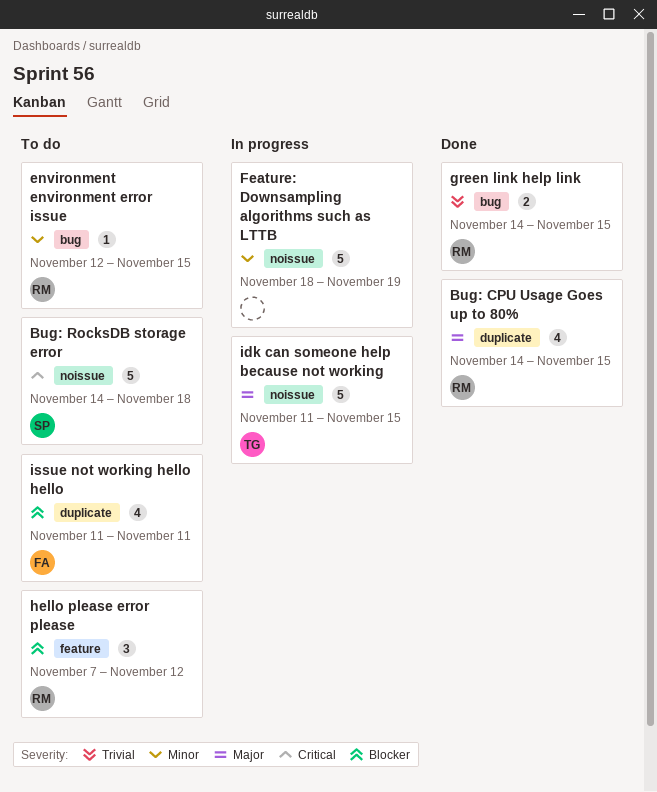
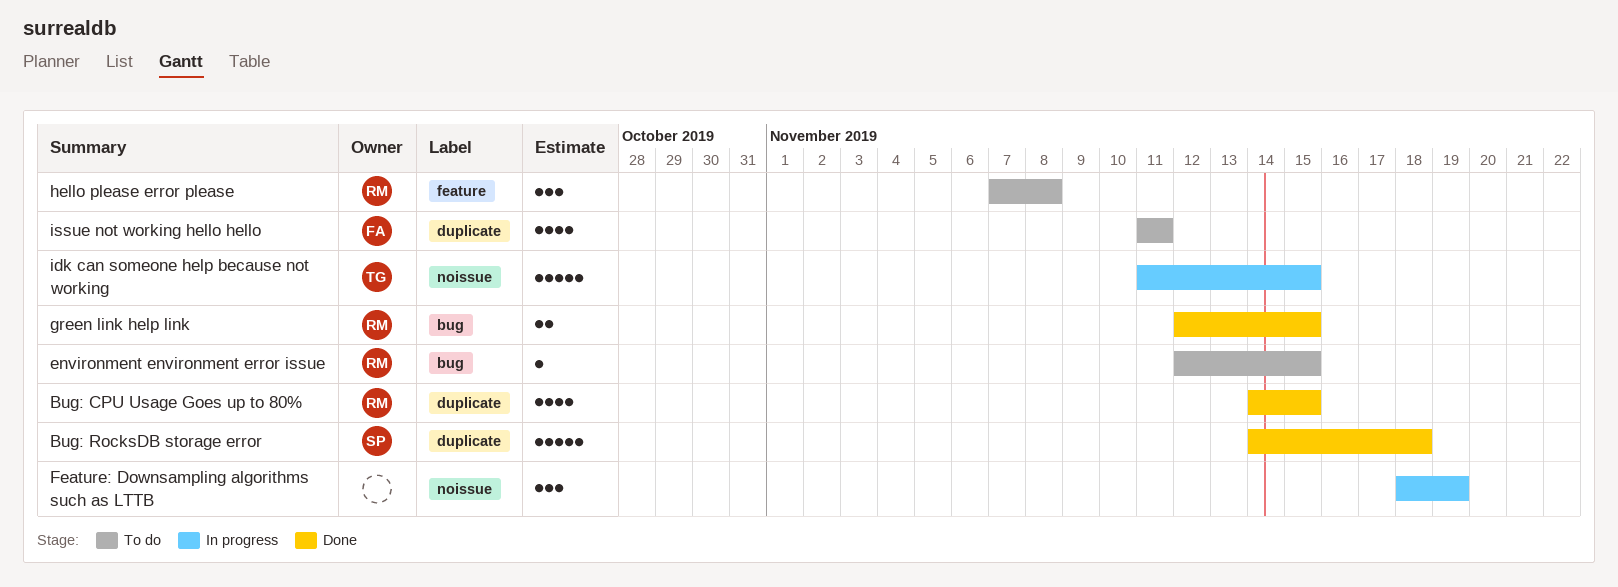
Bug: RocksDB storage error, status: To do -> Done
Bug: RocksDB storage error, label: noissue -> duplicate
Feature: Downsampling algorithms such as LTTB, estimate: 5 -> 3
green link help link, start: Nov 14 -> Nov 12
hello please error please, due: Nov 12 -> Nov 8

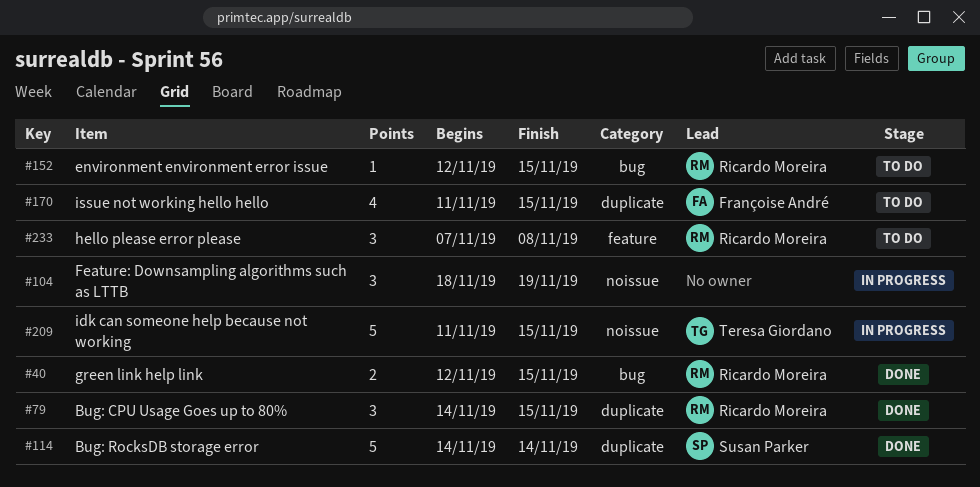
Bug: CPU Usage Goes up to 80%, estimate: 4 -> 3
Bug: RocksDB storage error, due: Nov 18 -> Nov 14
issue not working hello hello, due: Nov 11 -> Nov 15

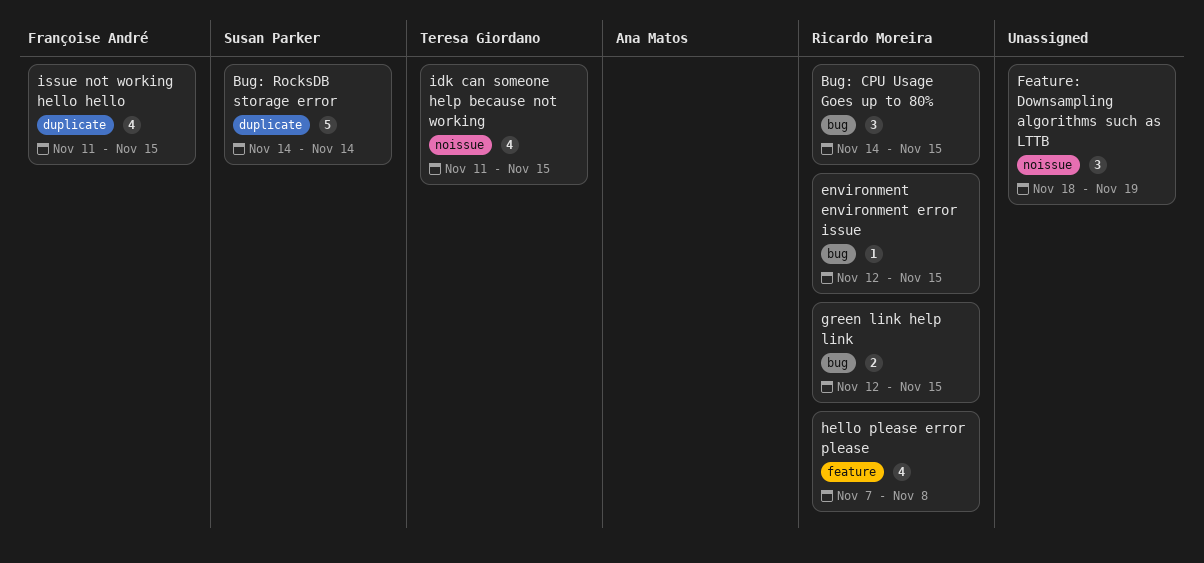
Bug: CPU Usage Goes up to 80%, label: duplicate -> bug
hello please error please, estimate: 3 -> 4
idk can someone help because not working, estimate: 5 -> 4

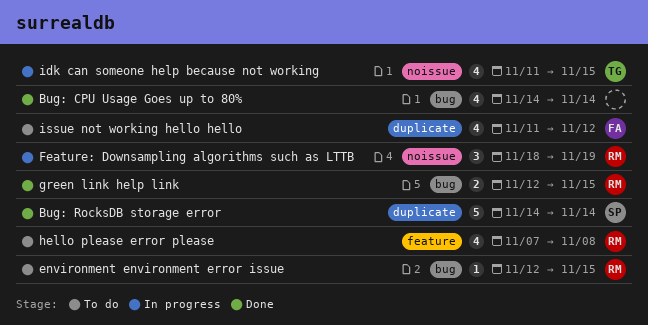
Bug: CPU Usage Goes up to 80%, owner: Ricardo Moreira -> none
Bug: CPU Usage Goes up to 80%, estimate: 3 -> 4
Bug: CPU Usage Goes up to 80%, due: Nov 15 -> Nov 14
Feature: Downsampling algorithms such as LTTB, owner: none -> Ricardo Moreira
issue not working hello hello, due: Nov 15 -> Nov 12

